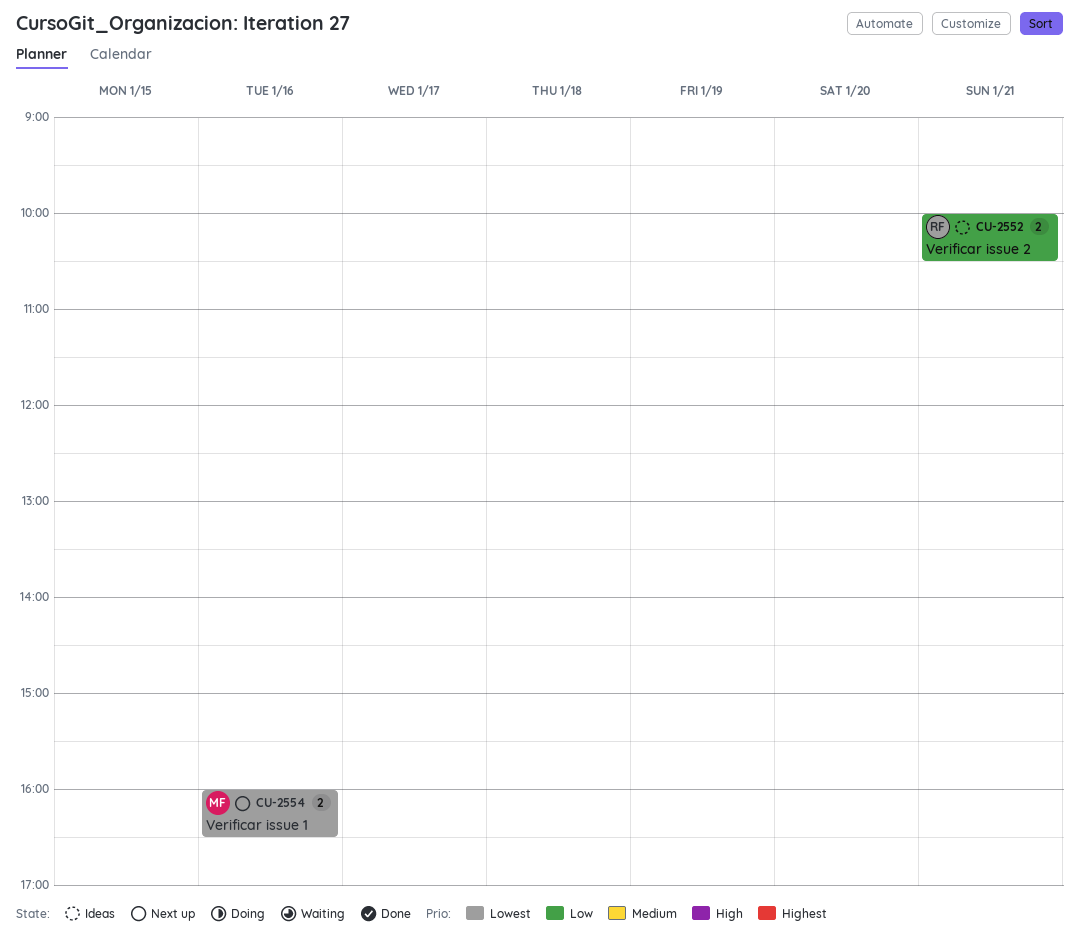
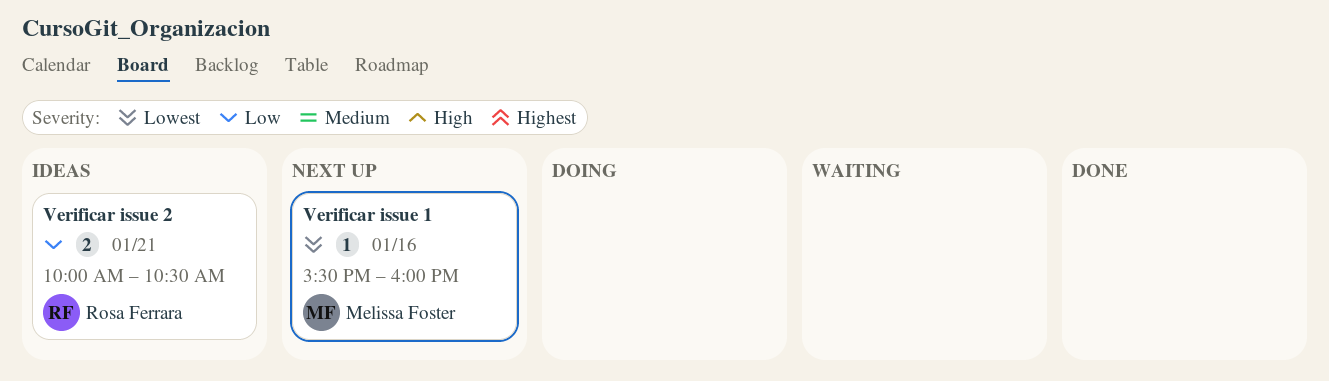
Verificar issue 1, estimate: 2 -> 1
Verificar issue 1, begins: 16:00 -> 15:30
Verificar issue 1, ends: 16:30 -> 16:00

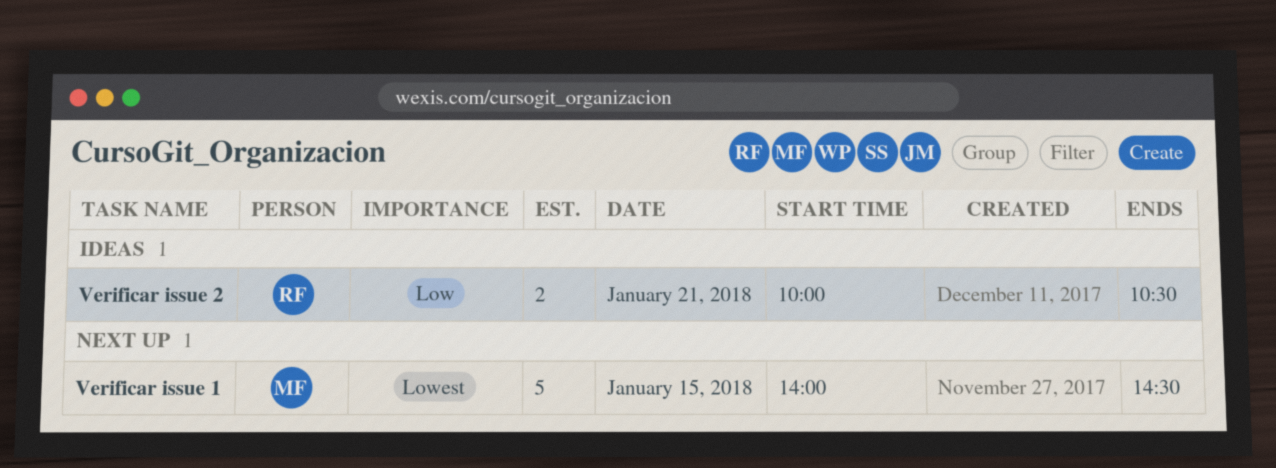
Verificar issue 1, estimate: 1 -> 5
Verificar issue 1, day: Jan 16 -> Jan 15
Verificar issue 1, begins: 15:30 -> 14:00
Verificar issue 1, ends: 16:00 -> 14:30

